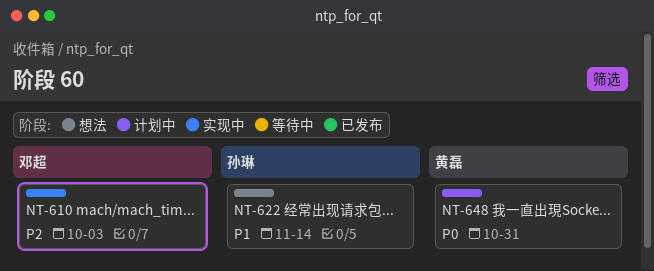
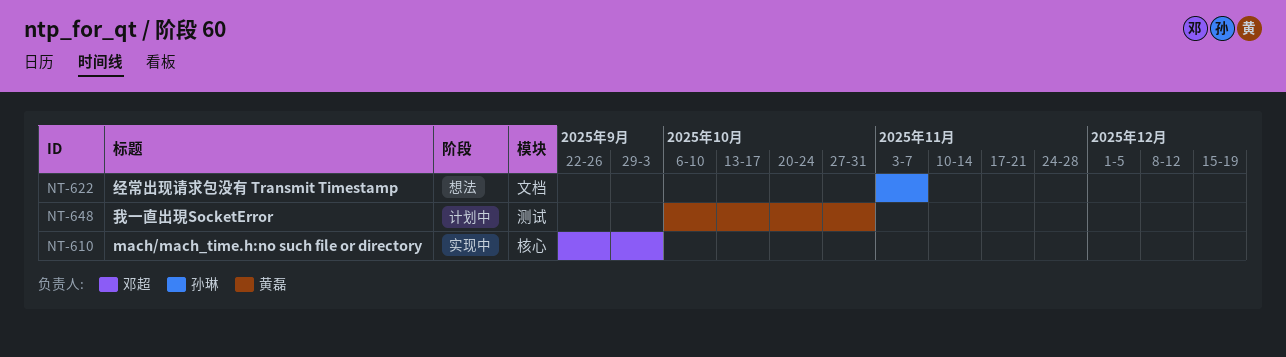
NT-622, due: Nov 14 -> Nov 7

